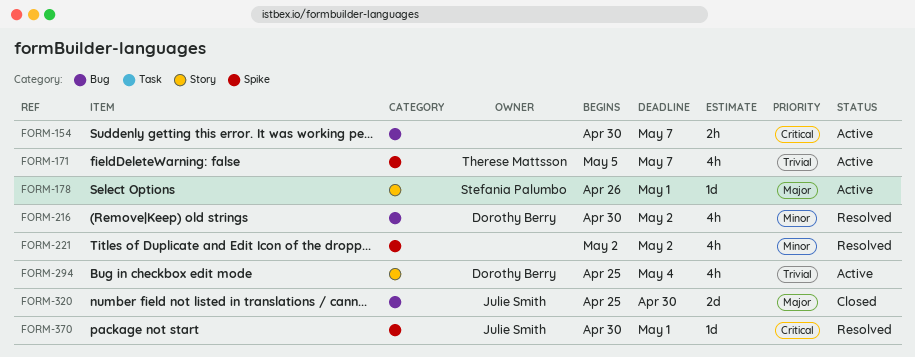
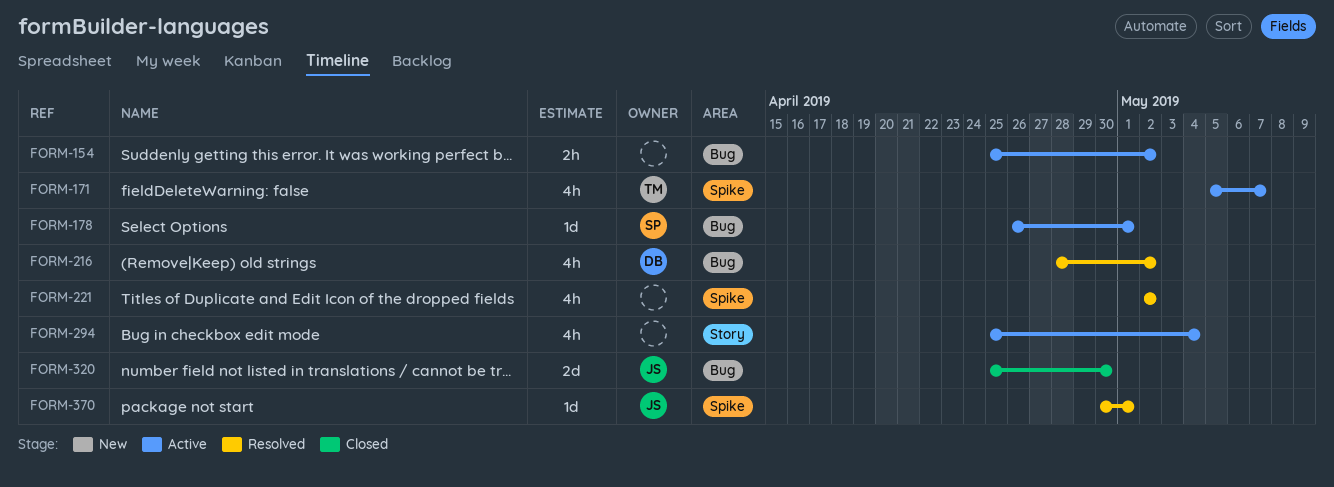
FORM-154, start: Apr 30 -> Apr 25
FORM-154, due: May 7 -> May 2
FORM-178, label: Story -> Bug
FORM-216, start: Apr 30 -> Apr 28
FORM-294, owner: Dorothy Berry -> none

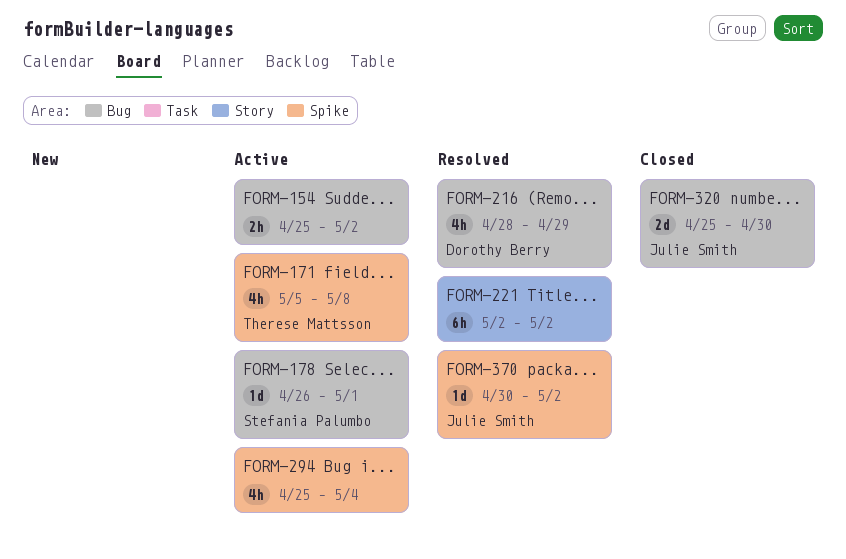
FORM-171, due: May 7 -> May 8
FORM-216, due: May 2 -> Apr 29
FORM-221, label: Spike -> Story
FORM-221, estimate: 4h -> 6h
FORM-294, label: Story -> Spike
FORM-370, due: May 1 -> May 2

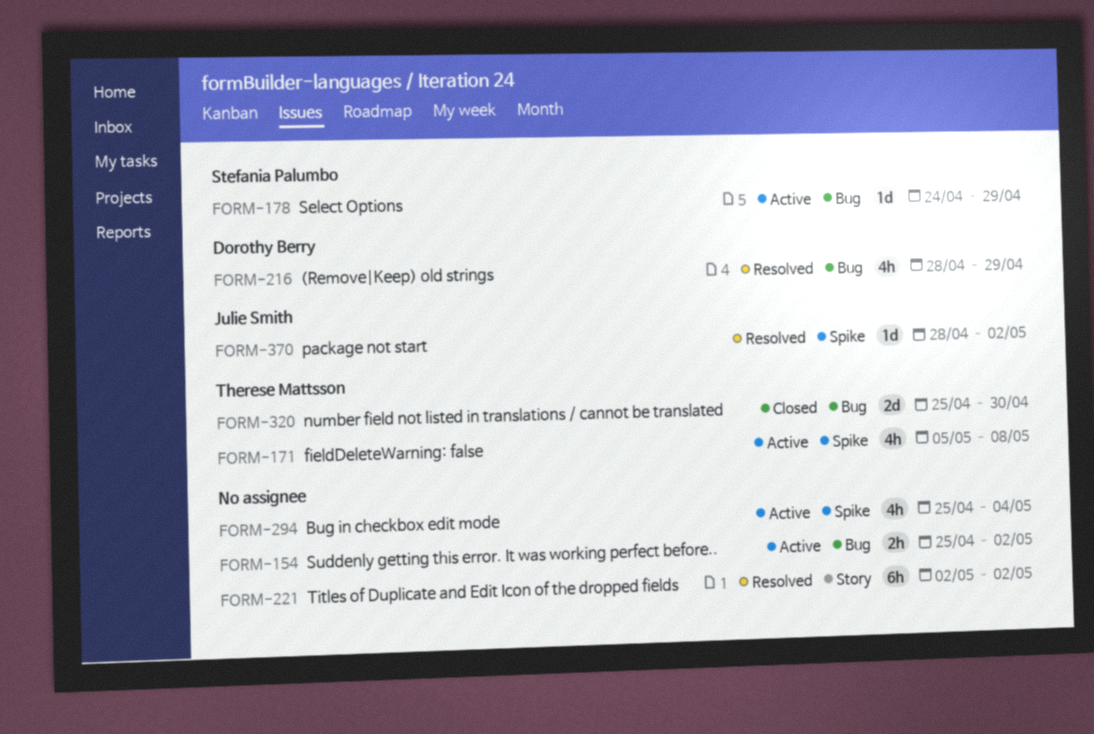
FORM-178, start: Apr 26 -> Apr 24
FORM-178, due: May 1 -> Apr 29
FORM-320, owner: Julie Smith -> Therese Mattsson
FORM-370, start: Apr 30 -> Apr 28

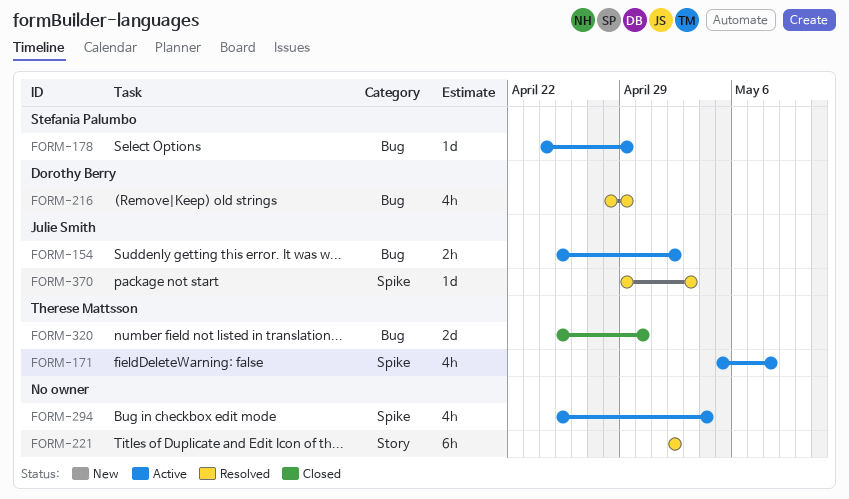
FORM-154, owner: none -> Julie Smith
FORM-370, start: Apr 28 -> Apr 29
FORM-370, due: May 2 -> May 3

